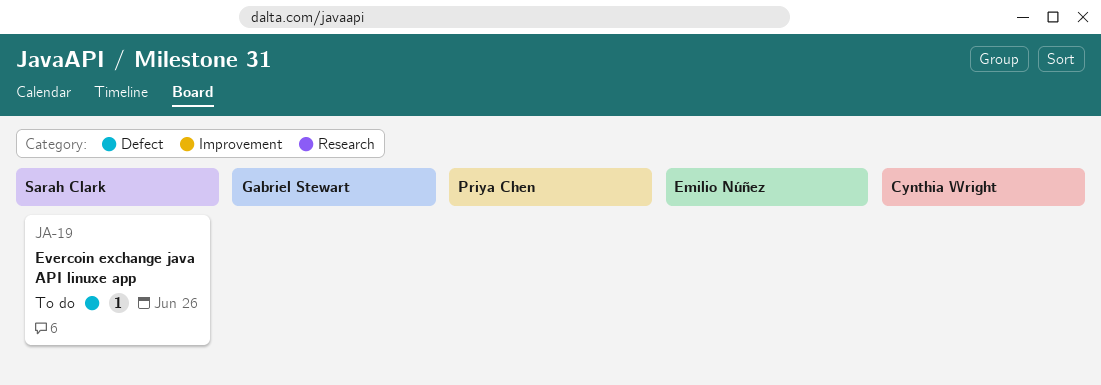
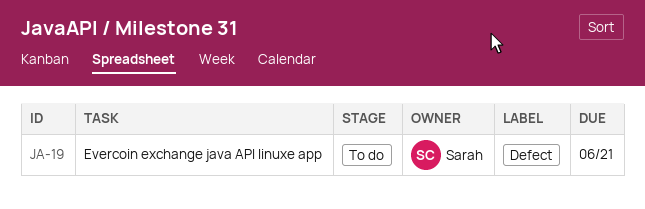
JA-19, due: Jun 26 -> Jun 21

